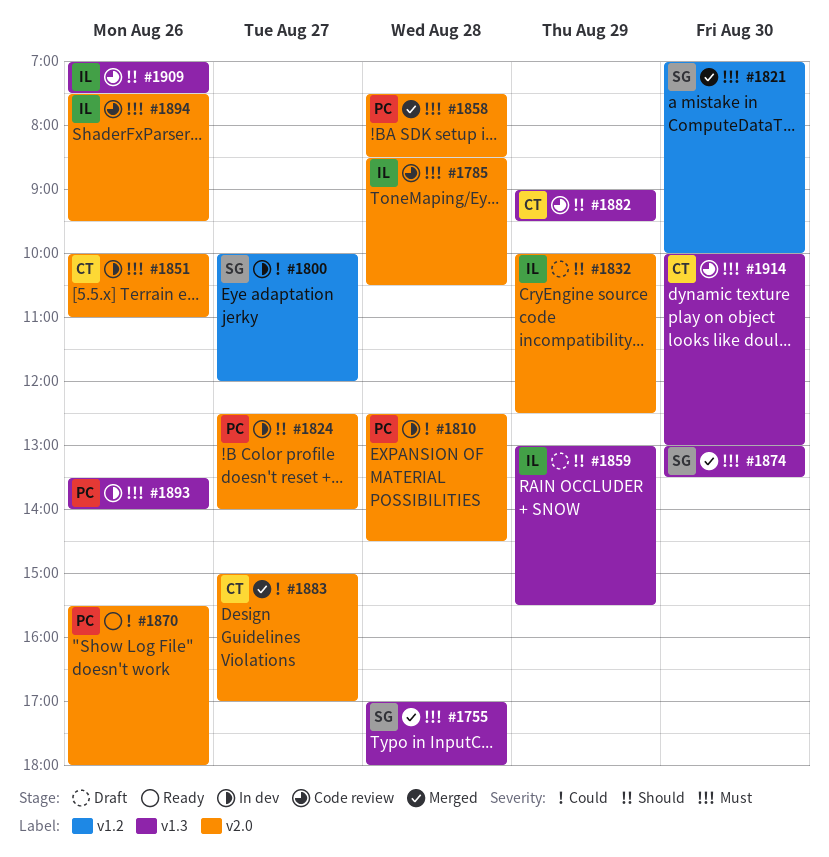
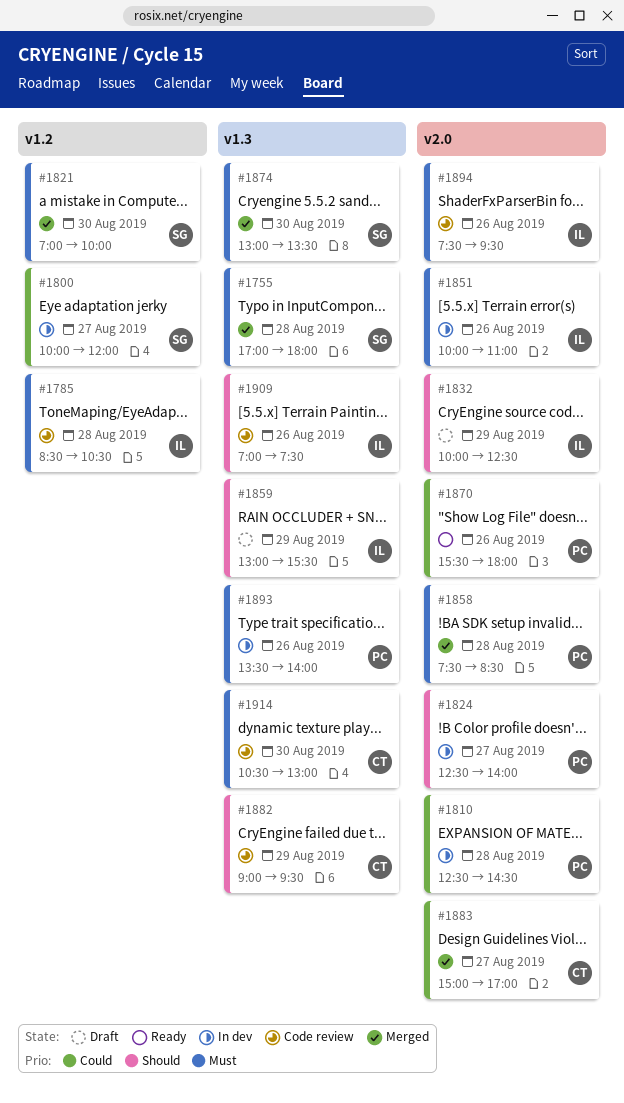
#1785, label: v2.0 -> v1.2
#1851, owner: CT -> IL
#1914, begins: 10:00 -> 10:30

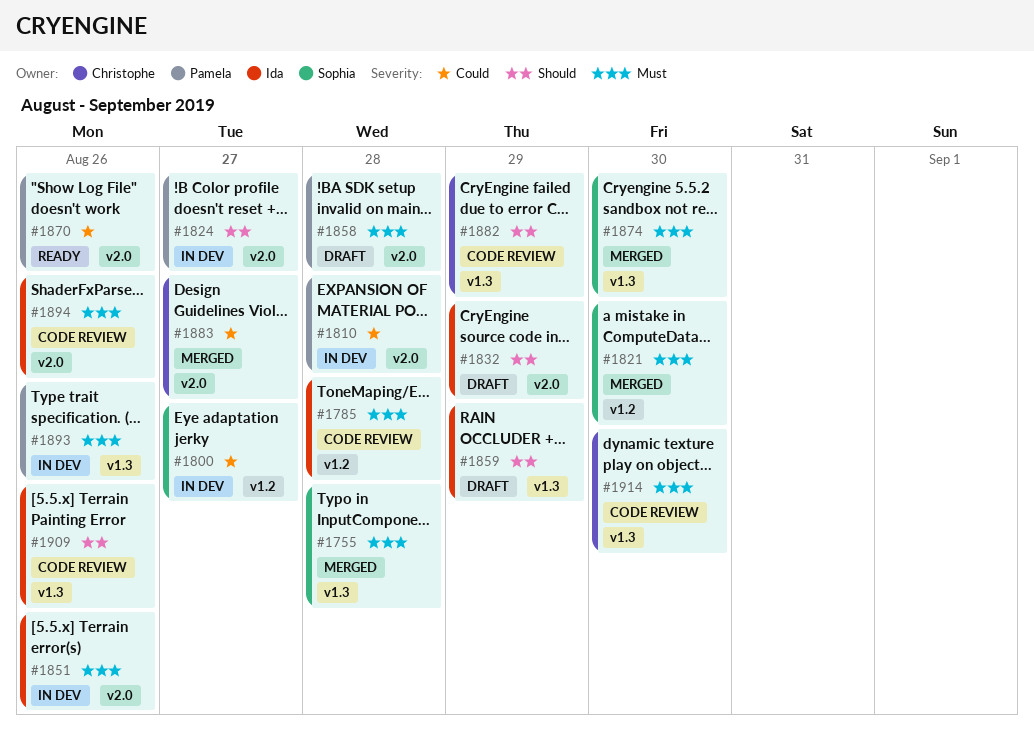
#1858, status: Merged -> Draft

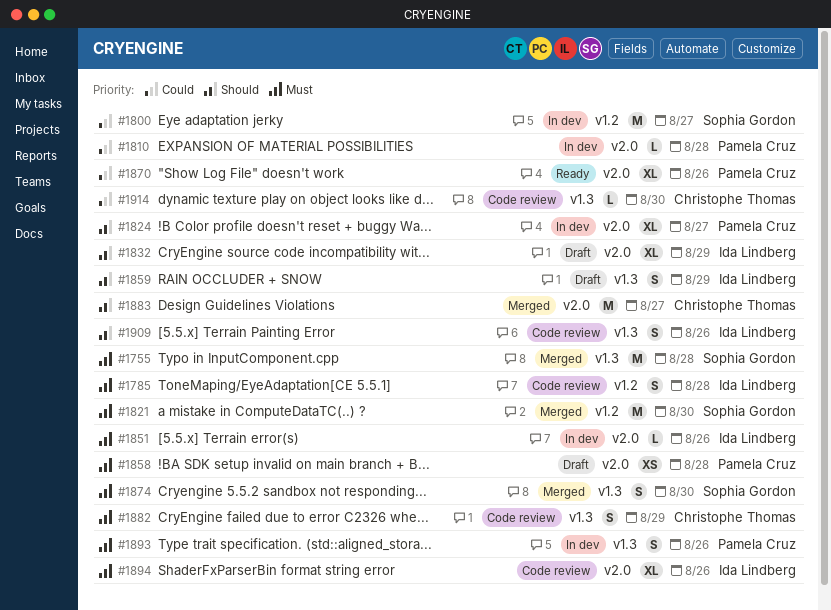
#1882, priority: Should -> Must
#1883, priority: Could -> Should
#1914, priority: Must -> Could

